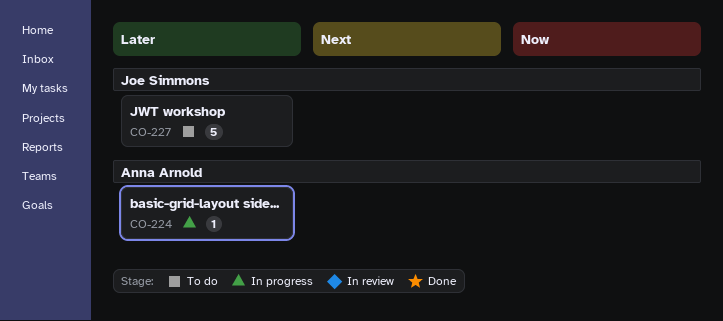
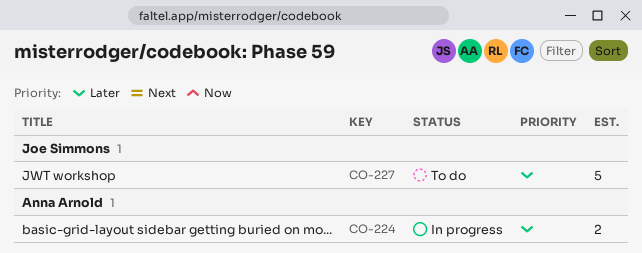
CO-224, estimate: 1 -> 2

